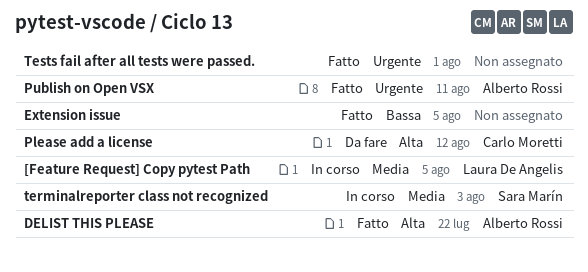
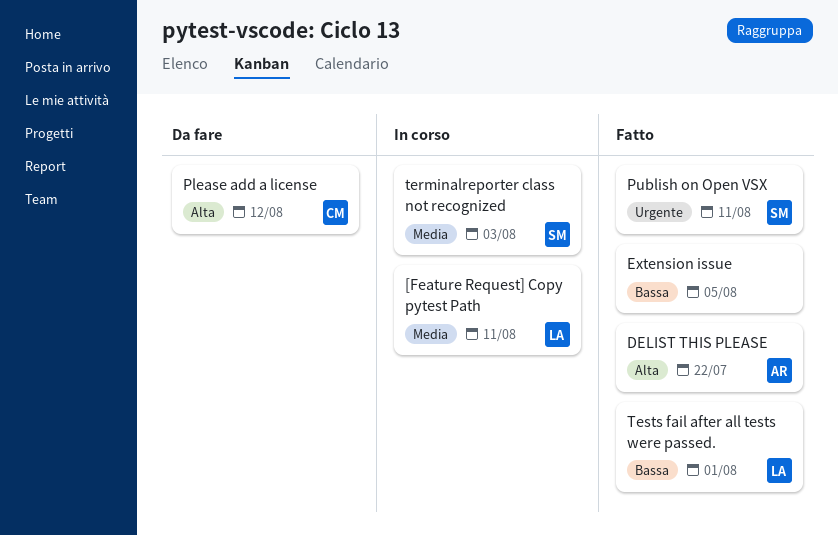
[Feature Request] Copy pytest Path, due: Aug 5 -> Aug 11
Publish on Open VSX, owner: Alberto Rossi -> Sara Marín
Tests fail after all tests were passed., owner: none -> Laura De Angelis
Tests fail after all tests were passed., priority: Urgente -> Bassa

